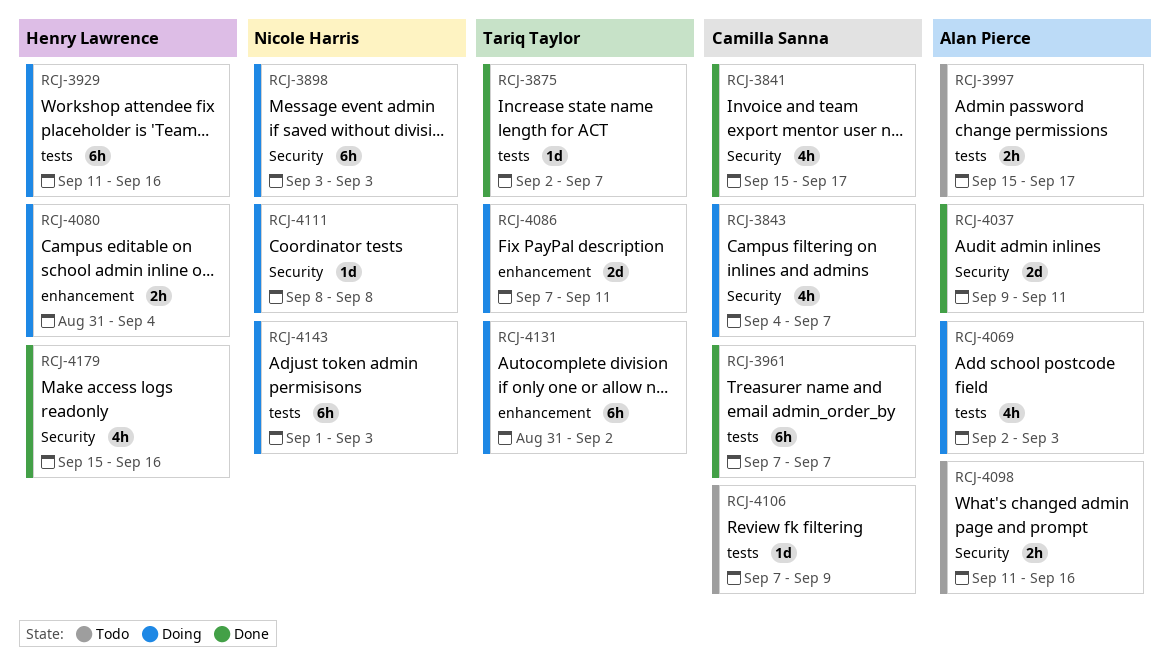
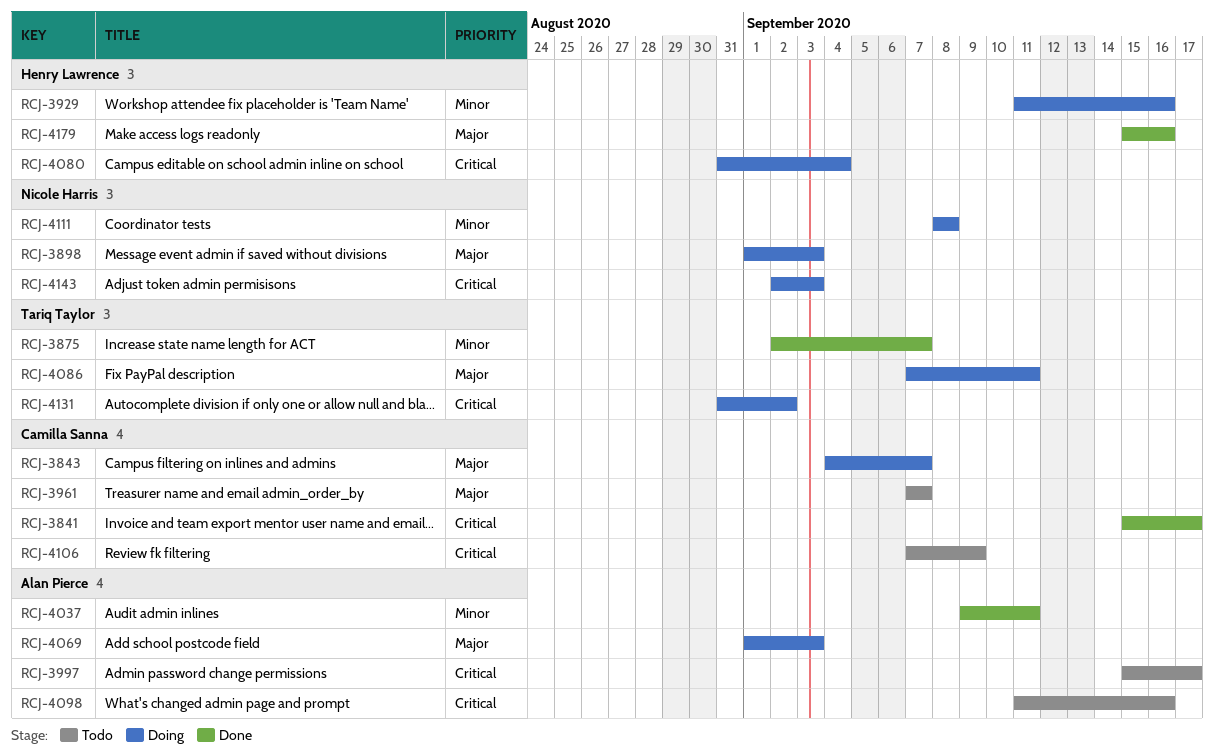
RCJ-3898, start: Sep 3 -> Sep 1
RCJ-3961, status: Done -> Todo
RCJ-4069, start: Sep 2 -> Sep 1
RCJ-4143, start: Sep 1 -> Sep 2

